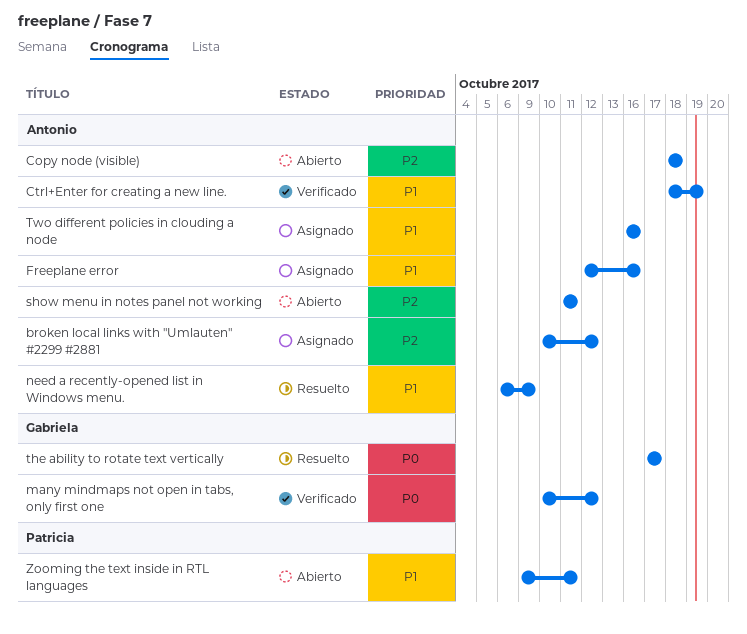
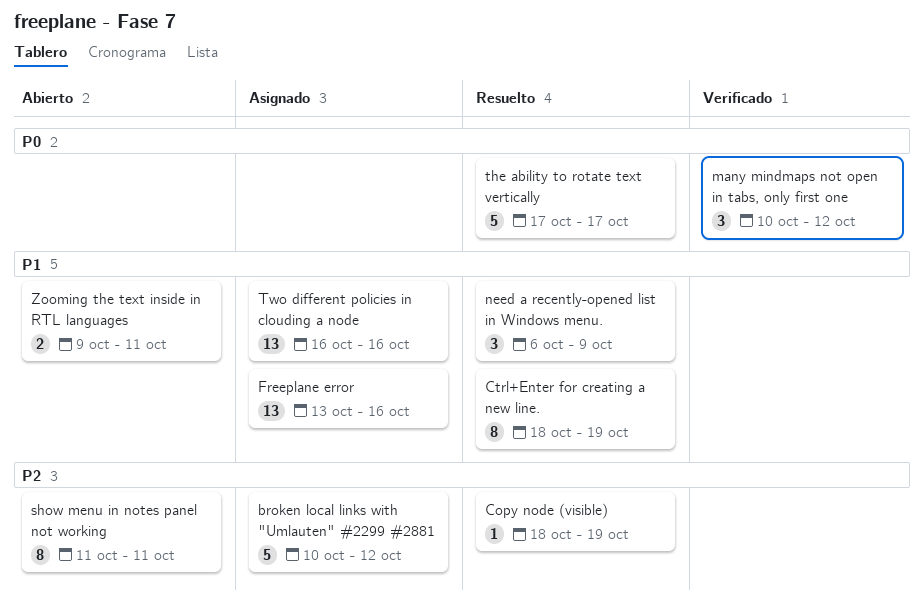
Copy node (visible), status: Abierto -> Resuelto
Copy node (visible), due: Oct 18 -> Oct 19
Ctrl+Enter for creating a new line., status: Verificado -> Resuelto
Freeplane error, start: Oct 12 -> Oct 13

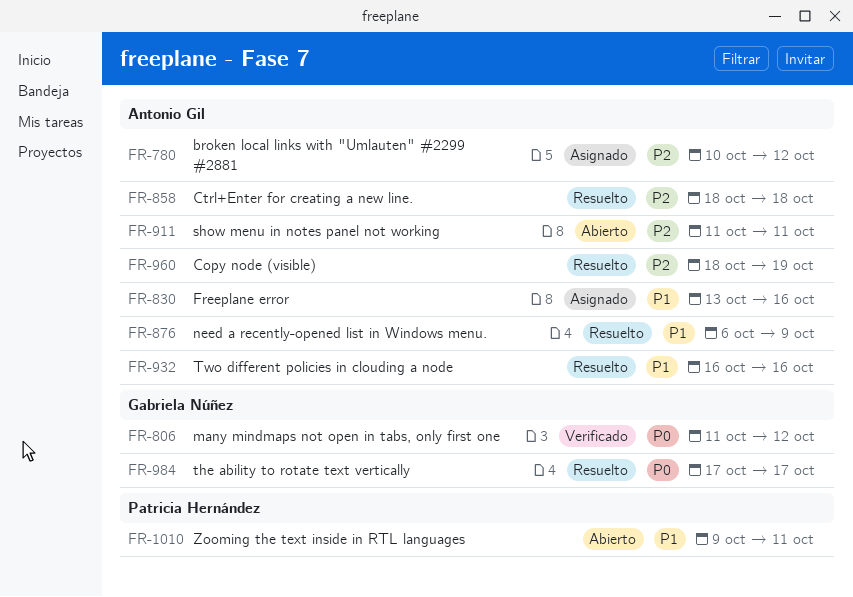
Ctrl+Enter for creating a new line., priority: P1 -> P2
Ctrl+Enter for creating a new line., due: Oct 19 -> Oct 18
many mindmaps not open in tabs, only first one, start: Oct 10 -> Oct 11
Two different policies in clouding a node, status: Asignado -> Resuelto

